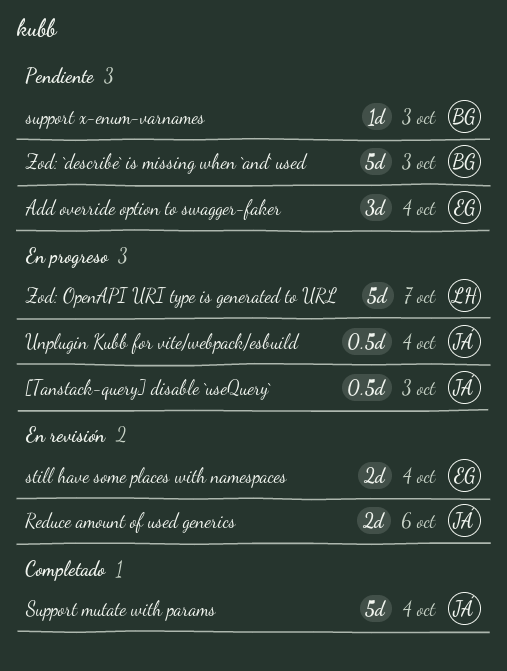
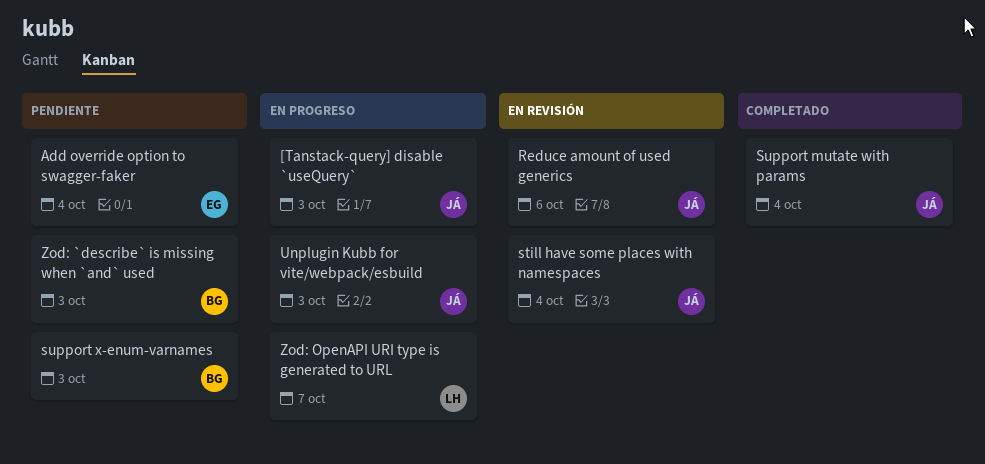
still have some places with namespaces, owner: EG -> JÁ
Unplugin Kubb for vite/webpack/esbuild, due: Oct 4 -> Oct 3

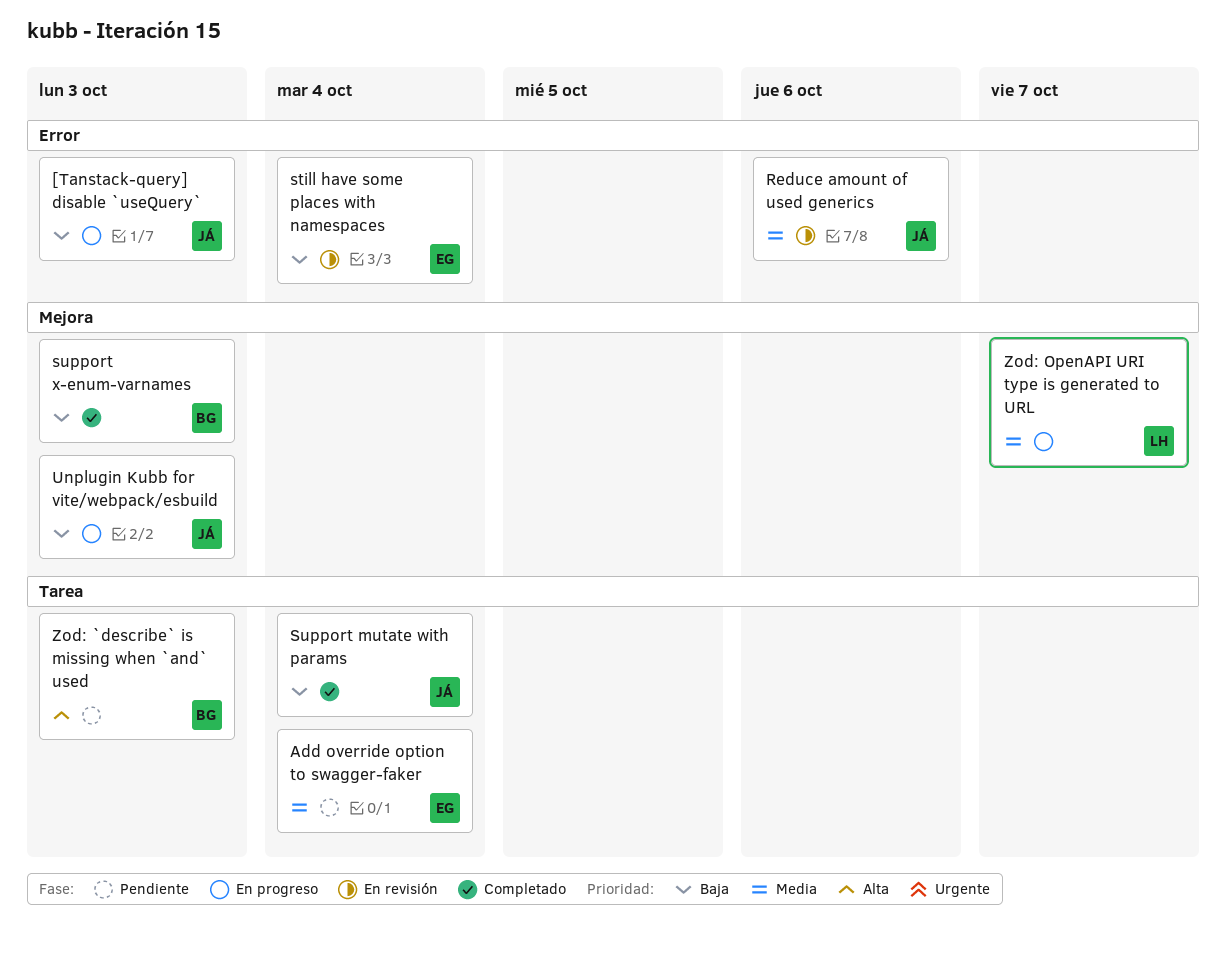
still have some places with namespaces, owner: JÁ -> EG
support x-enum-varnames, status: Pendiente -> Completado

